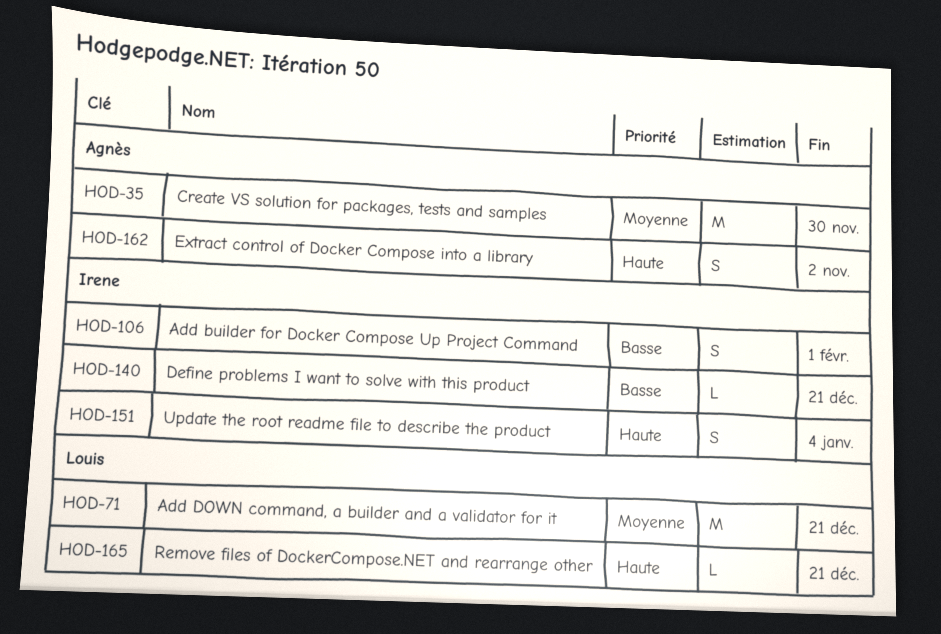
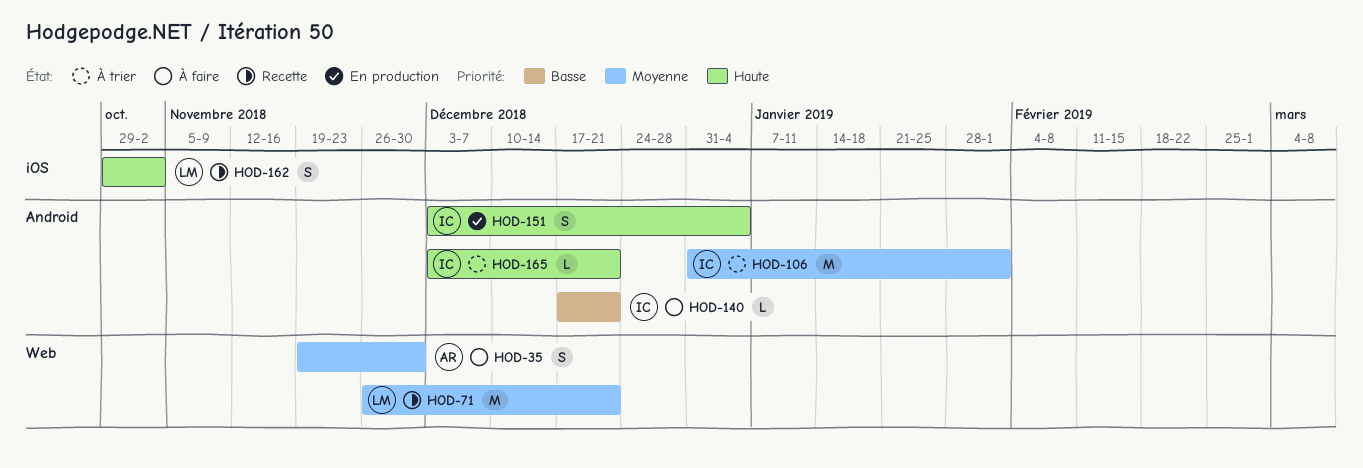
HOD-35, estimate: M -> S
HOD-106, priority: Basse -> Moyenne
HOD-106, estimate: S -> M
HOD-162, owner: Agnès -> Louis
HOD-165, owner: Louis -> Irene

